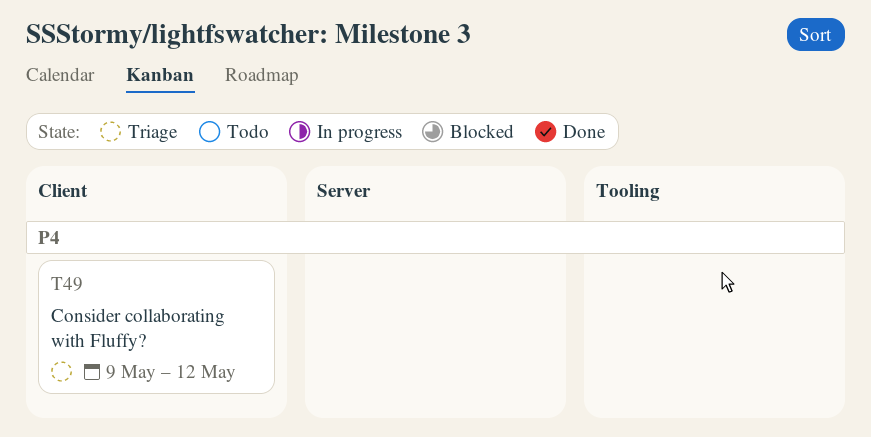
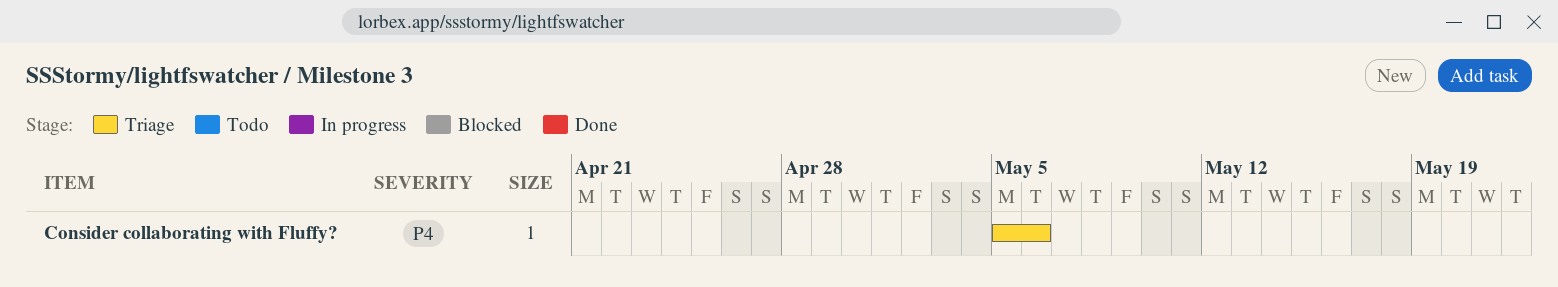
Consider collaborating with Fluffy?, start: May 9 -> May 5
Consider collaborating with Fluffy?, due: May 12 -> May 6

